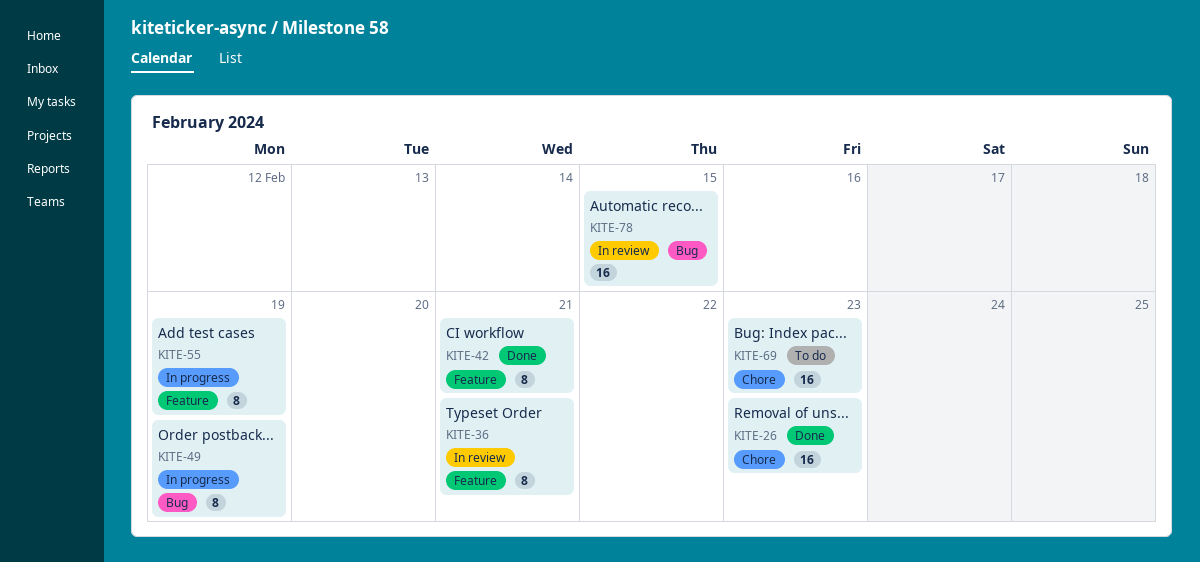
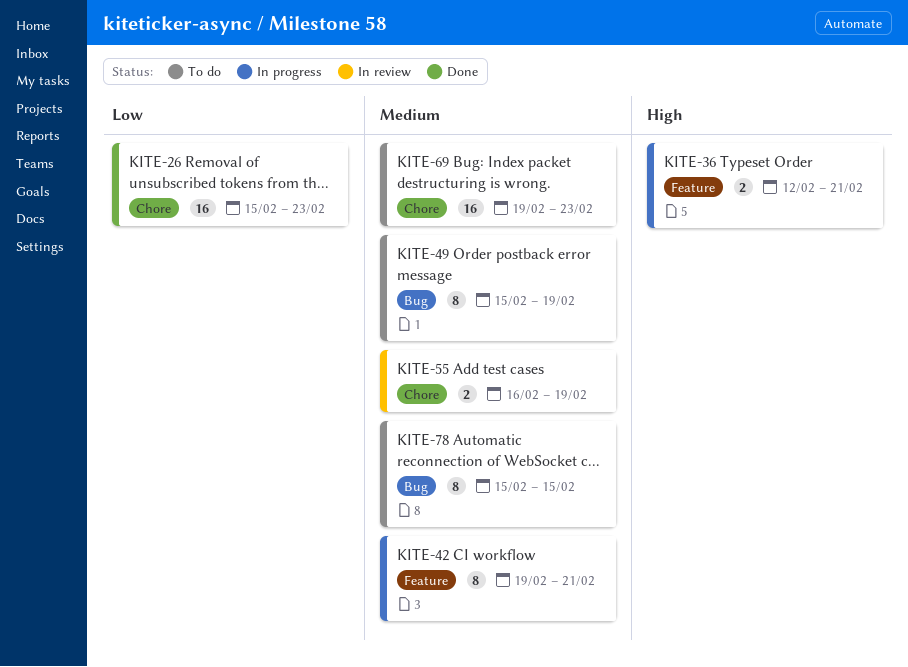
KITE-36, status: In review -> In progress
KITE-36, estimate: 8 -> 2
KITE-42, status: Done -> In progress
KITE-49, status: In progress -> To do
KITE-55, status: In progress -> In review
KITE-55, label: Feature -> Chore
KITE-55, estimate: 8 -> 2
KITE-78, status: In review -> To do
KITE-78, estimate: 16 -> 8

